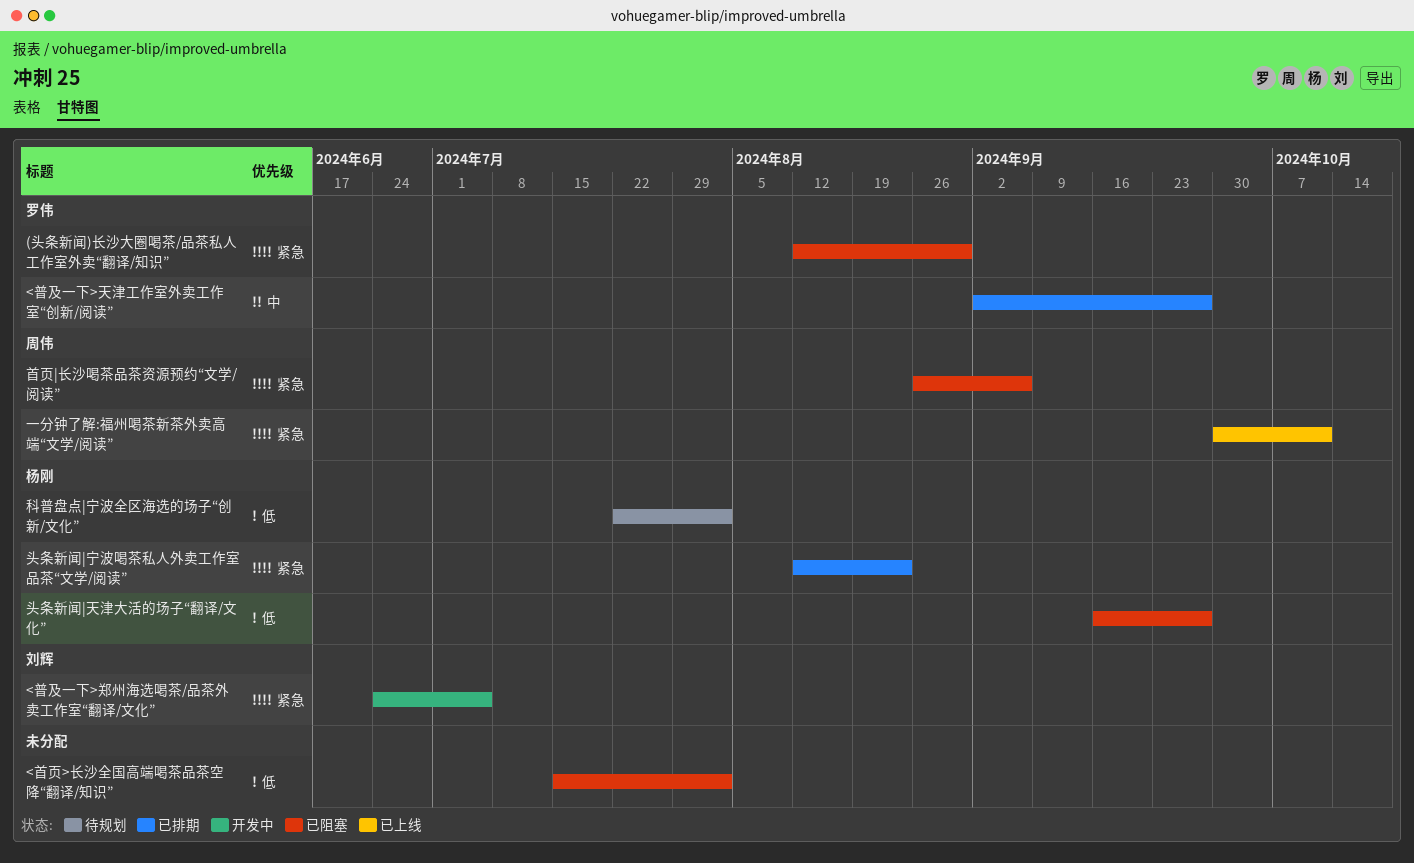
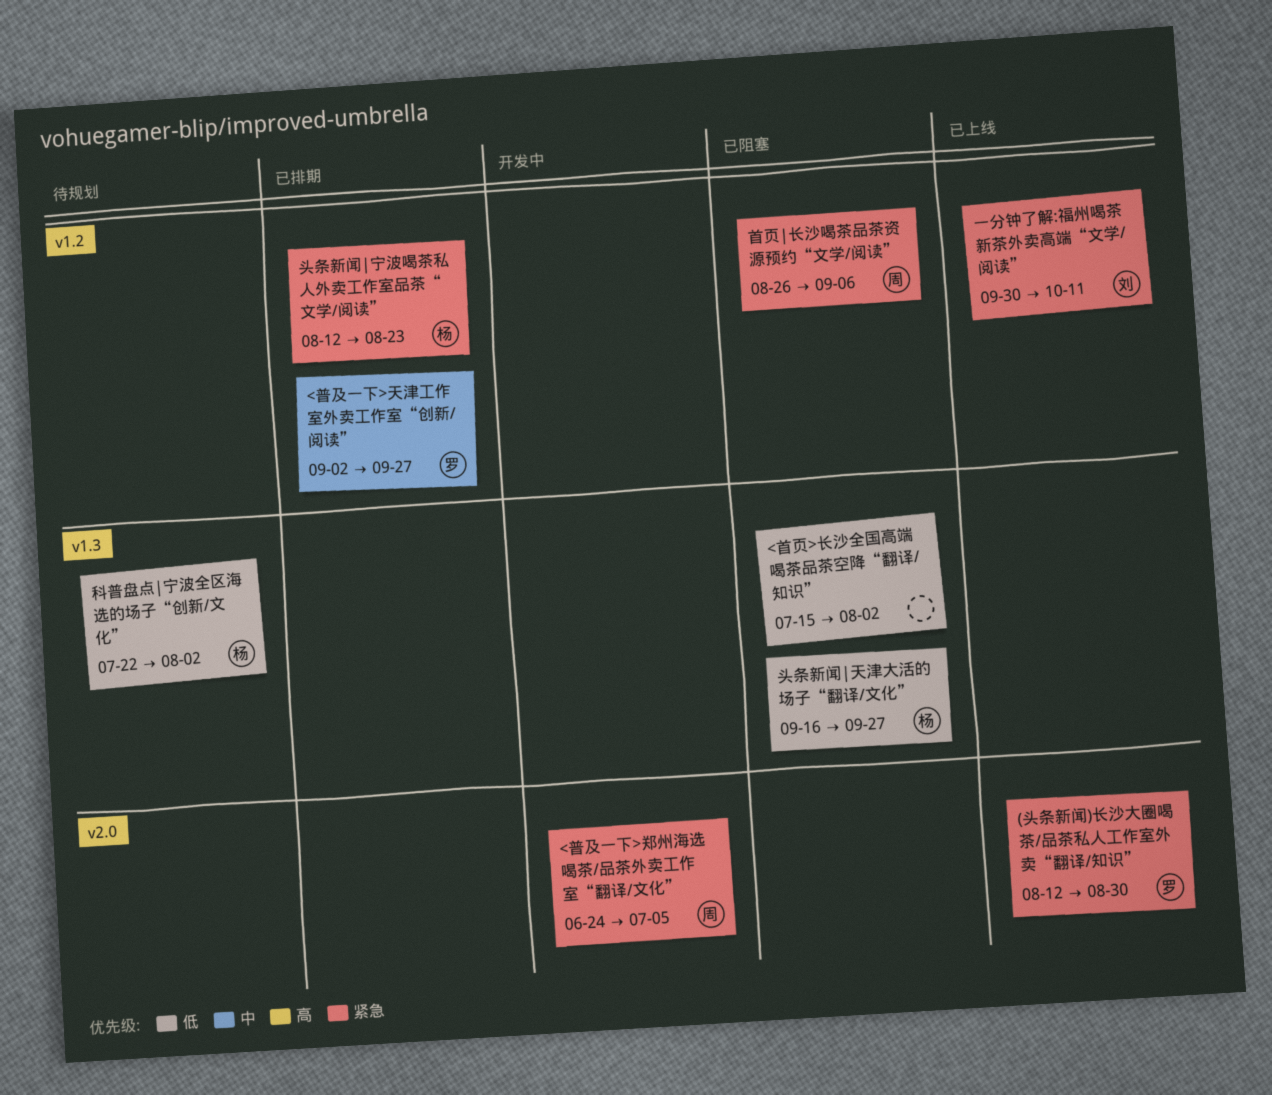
(头条新闻)长沙大圈喝茶/品茶私人工作室外卖“翻译/知识”, status: 已阻塞 -> 已上线
<普及一下>郑州海选喝茶/品茶外卖工作室“翻译/文化”, owner: 刘辉 -> 周伟
一分钟了解:福州喝茶新茶外卖高端“文学/阅读”, owner: 周伟 -> 刘辉

